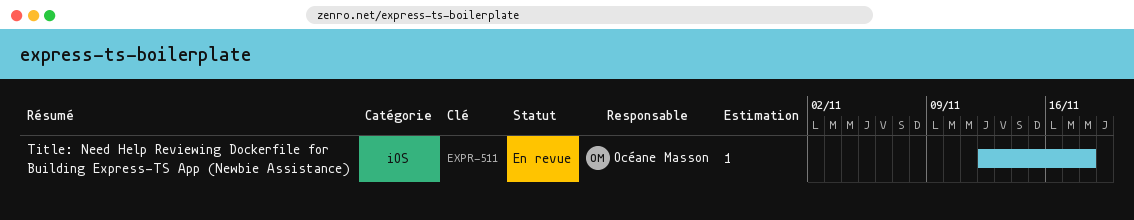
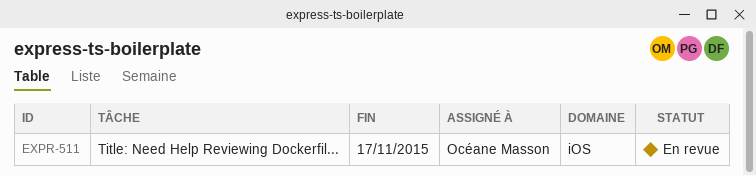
EXPR-511, due: Nov 18 -> Nov 17

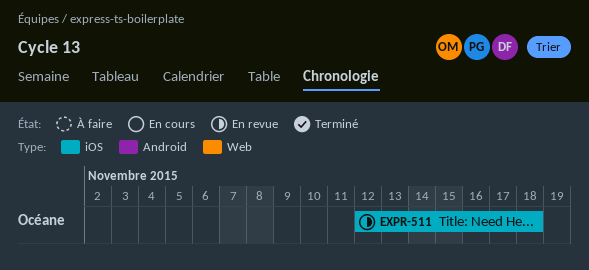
EXPR-511, due: Nov 17 -> Nov 18

